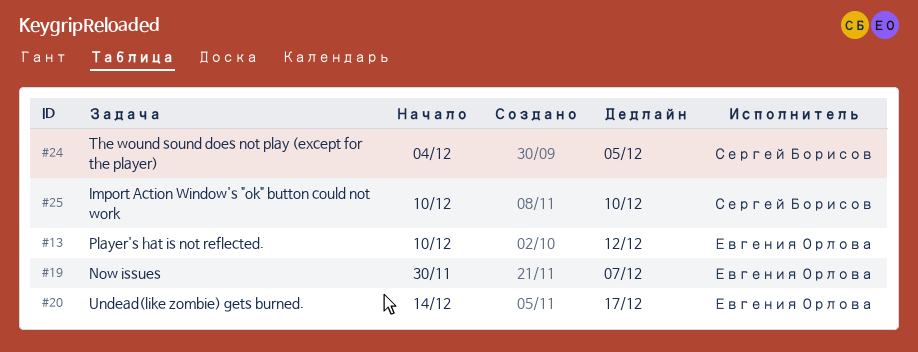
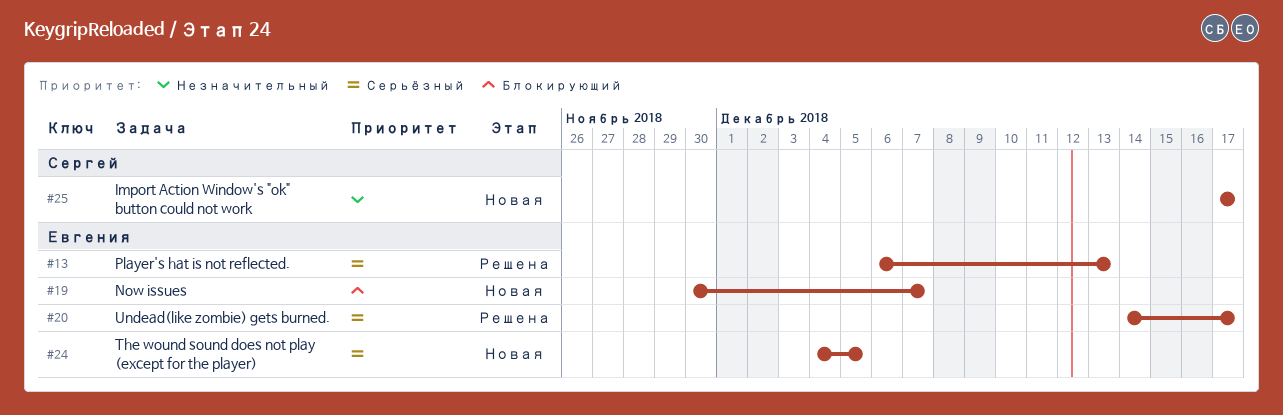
#13, start: Dec 10 -> Dec 6
#13, due: Dec 12 -> Dec 13
#24, owner: Сергей Борисов -> Евгения Орлова
#25, start: Dec 10 -> Dec 17
#25, due: Dec 10 -> Dec 17

